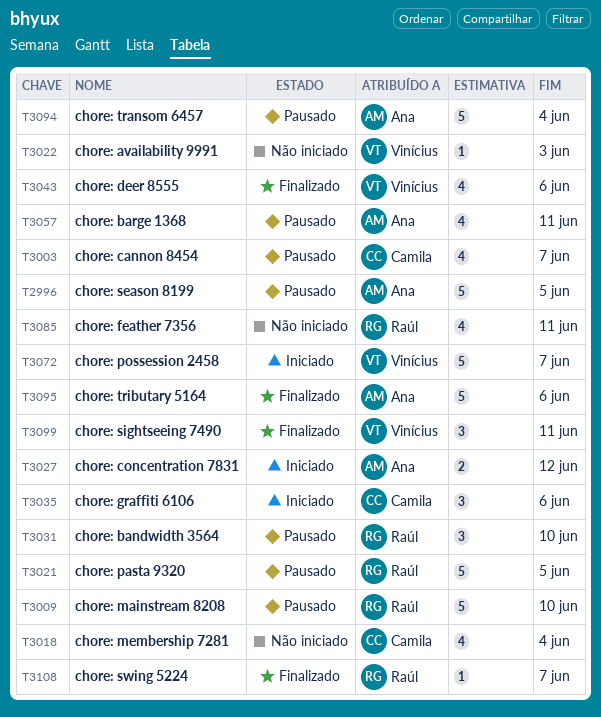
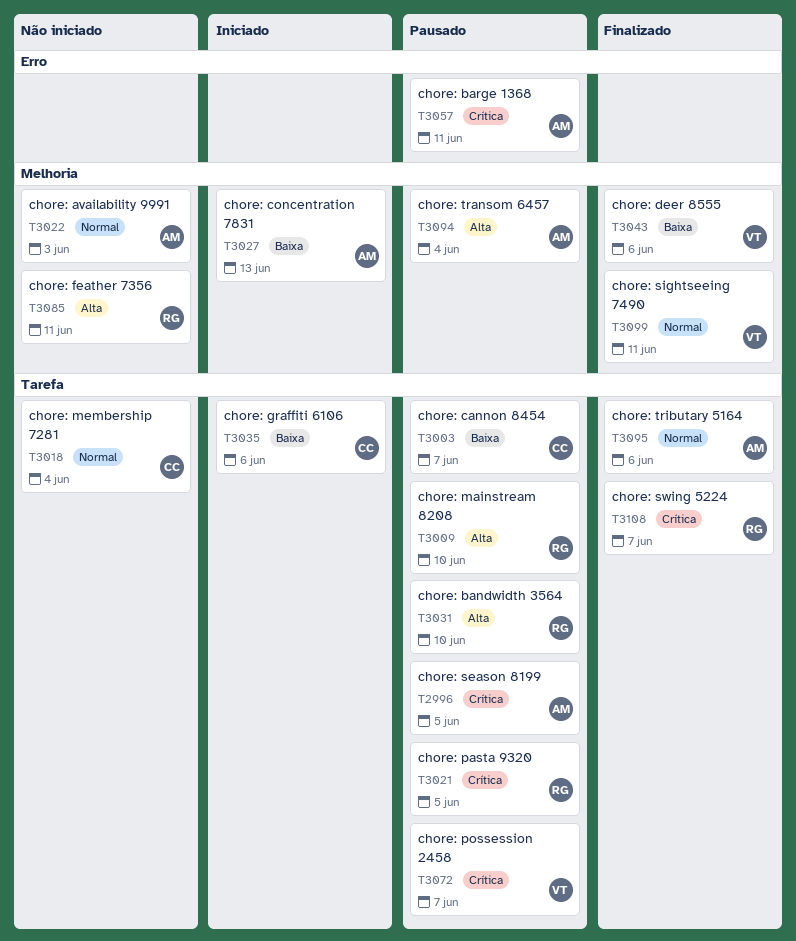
T3022, owner: Vinícius -> Ana
T3027, due: Jun 12 -> Jun 13
T3072, status: Iniciado -> Pausado

